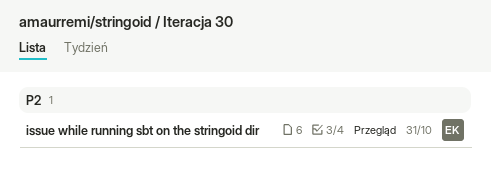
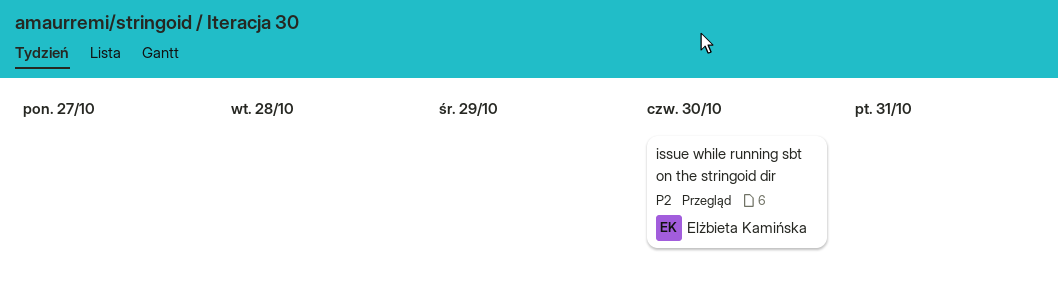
issue while running sbt on the stringoid dir, due: Oct 31 -> Oct 30

